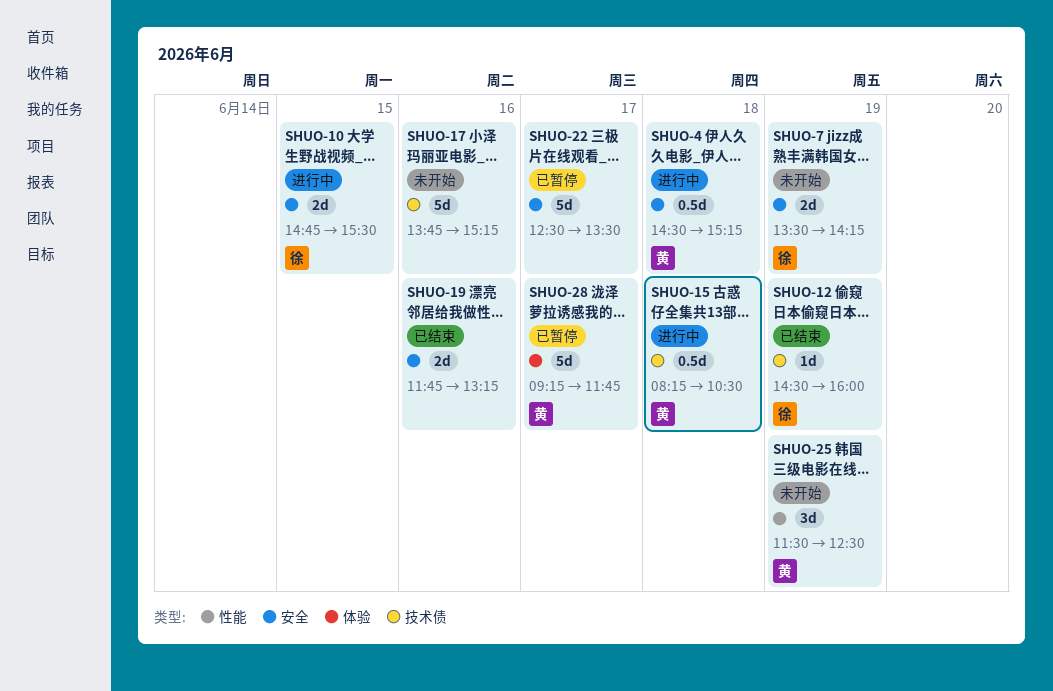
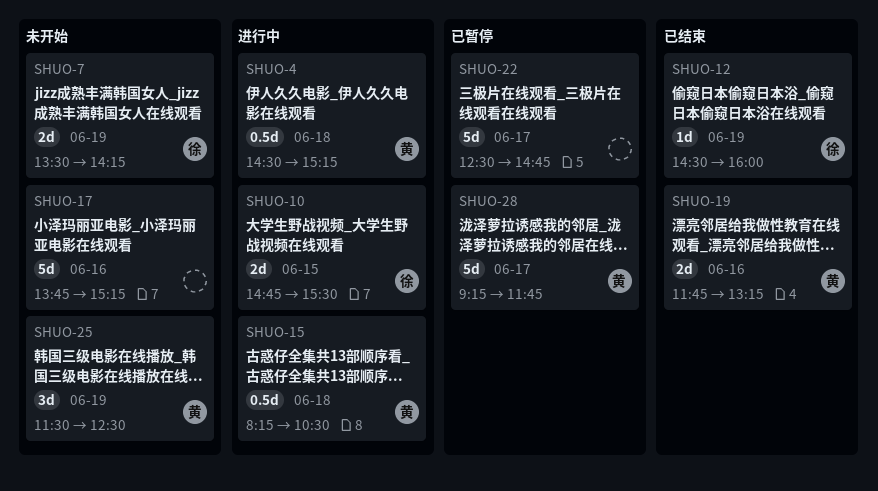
SHUO-19, owner: none -> 黄
SHUO-22, ends: 13:30 -> 14:45

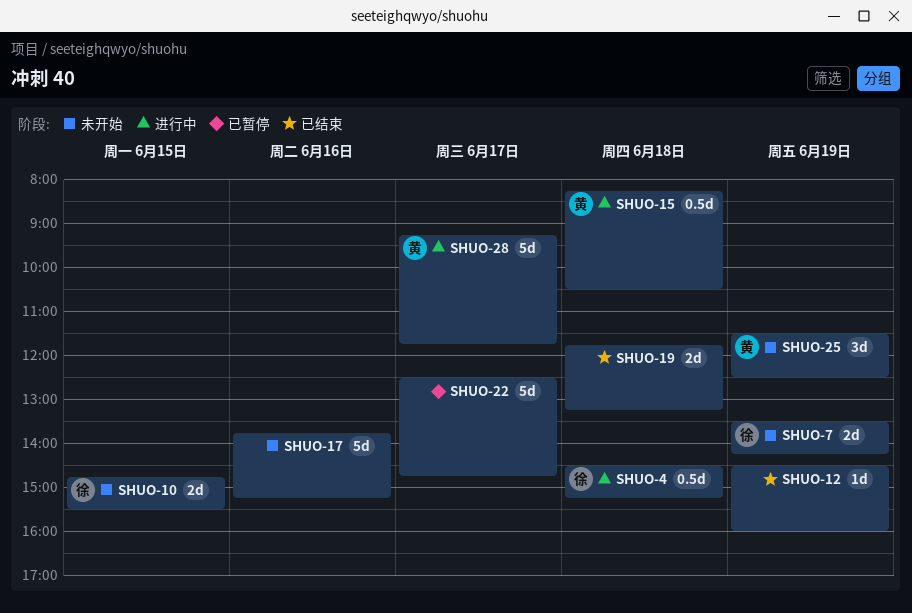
SHUO-4, owner: 黄 -> 徐
SHUO-10, status: 进行中 -> 未开始
SHUO-12, owner: 徐 -> none
SHUO-19, owner: 黄 -> none
SHUO-19, day: Jun 16 -> Jun 18
SHUO-28, status: 已暂停 -> 进行中

